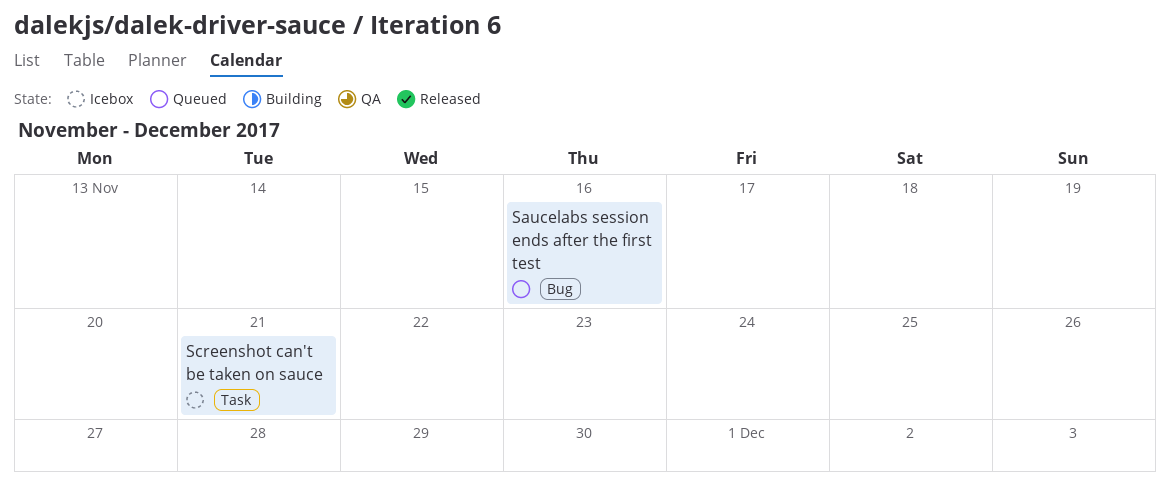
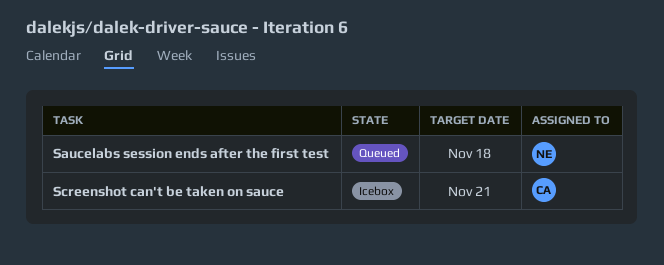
Saucelabs session ends after the first test, due: Nov 16 -> Nov 18

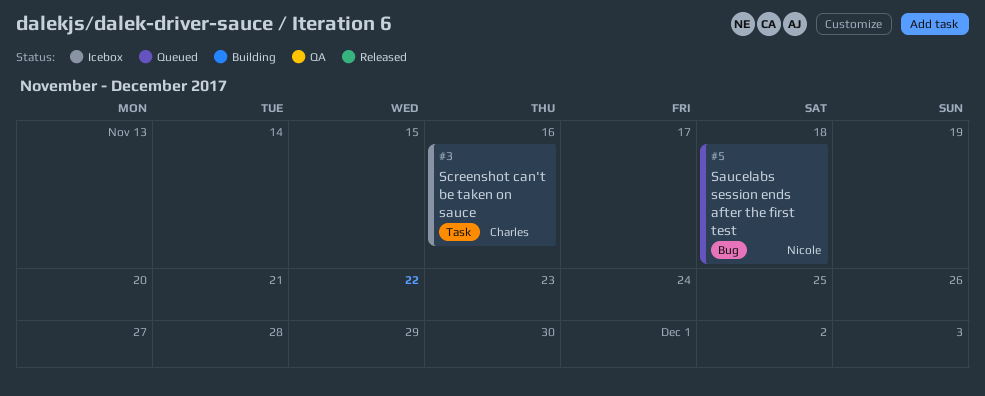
Screenshot can't be taken on sauce, due: Nov 21 -> Nov 16

